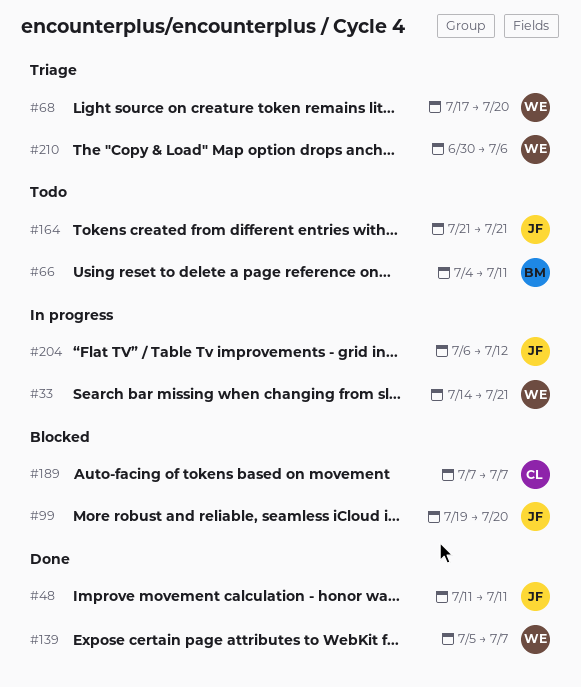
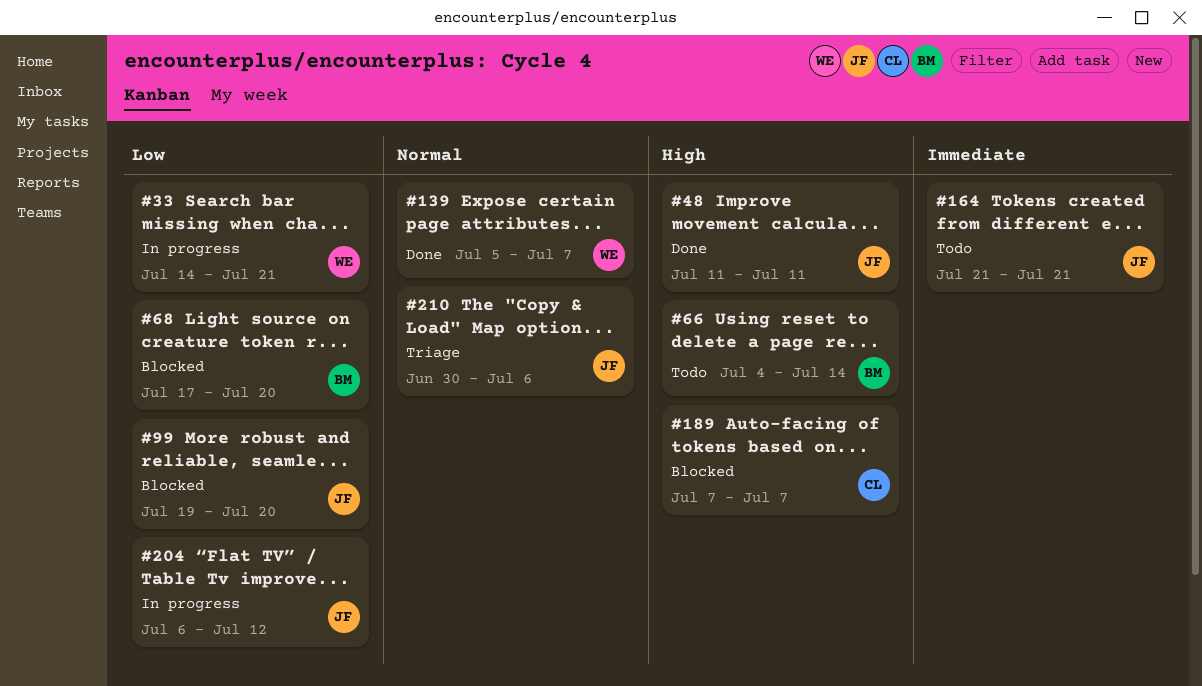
#66, due: Jul 11 -> Jul 14
#68, status: Triage -> Blocked
#68, owner: WE -> BM
#210, owner: WE -> JF

